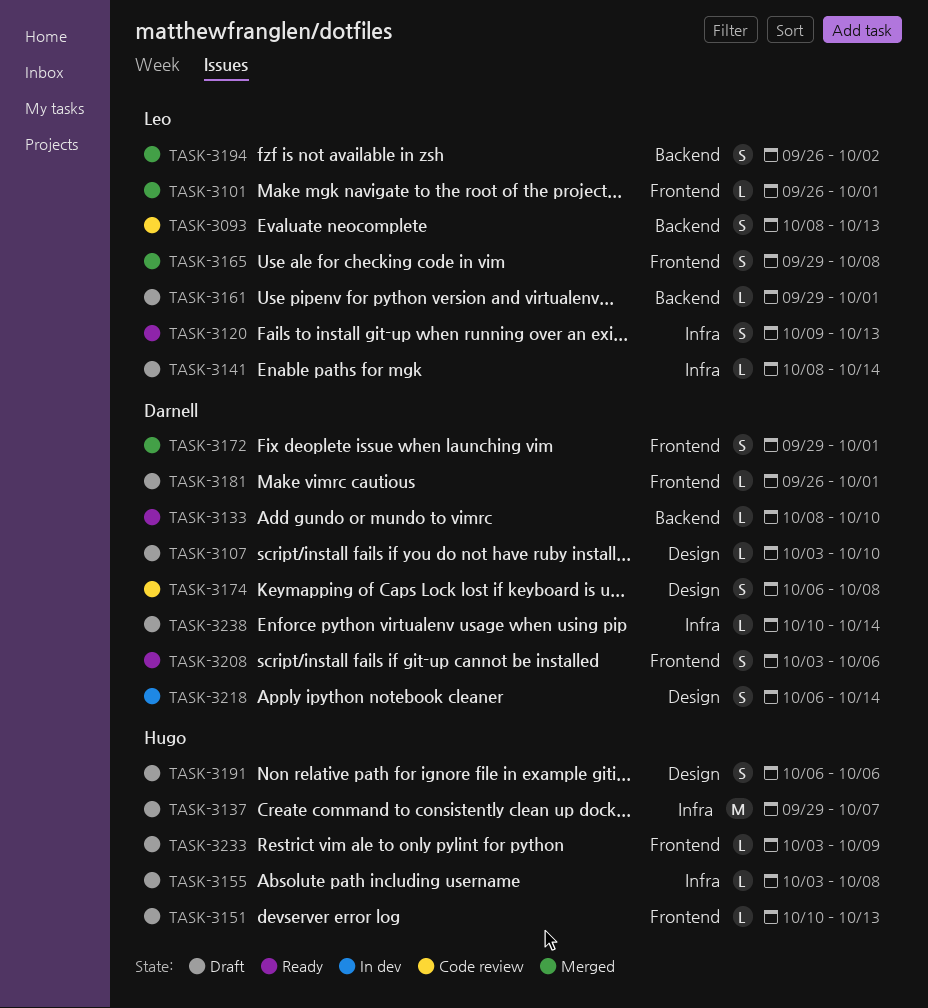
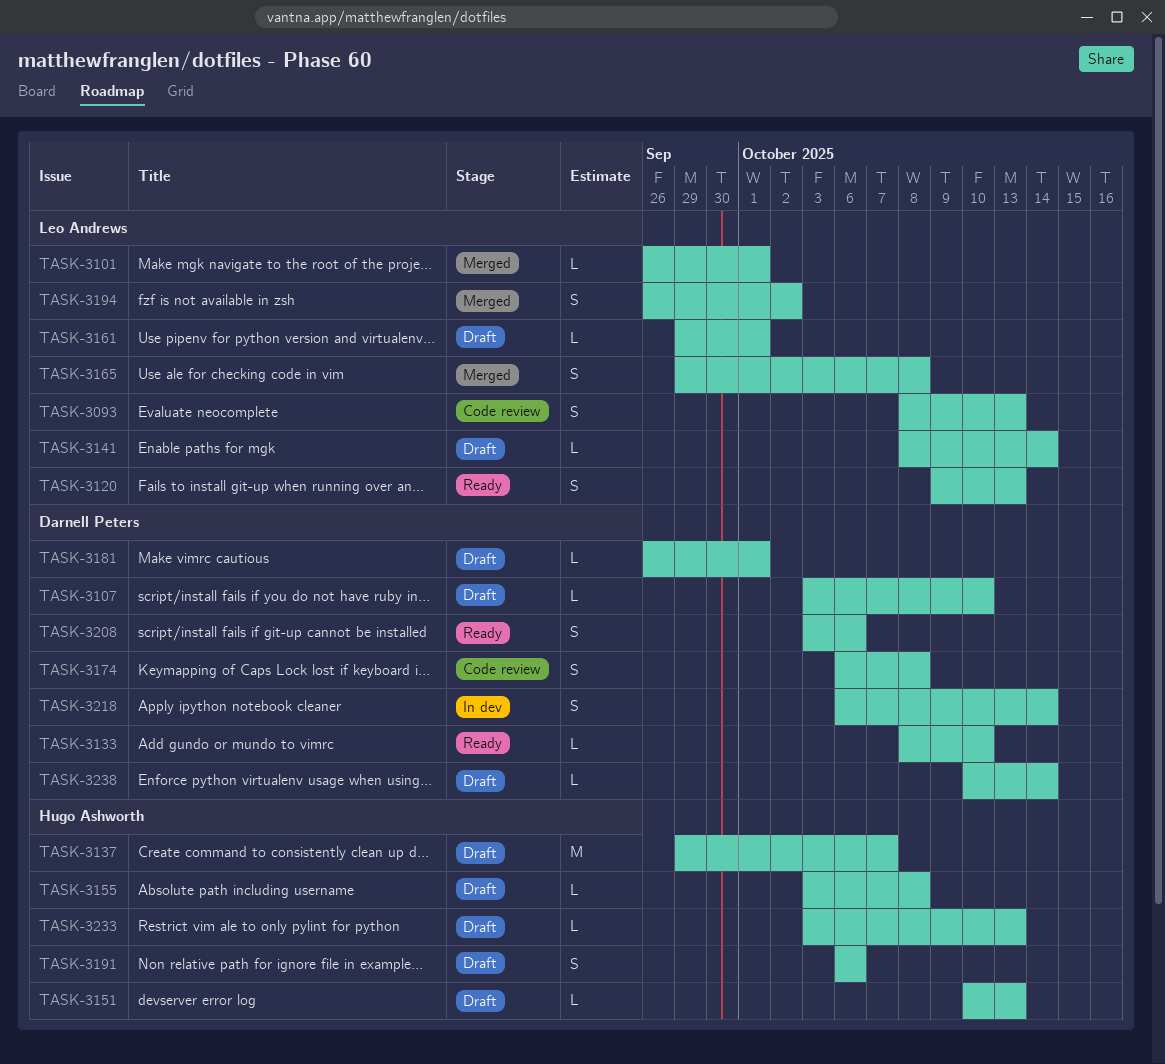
TASK-3172: present -> none
TASK-3233, due: Oct 9 -> Oct 13

